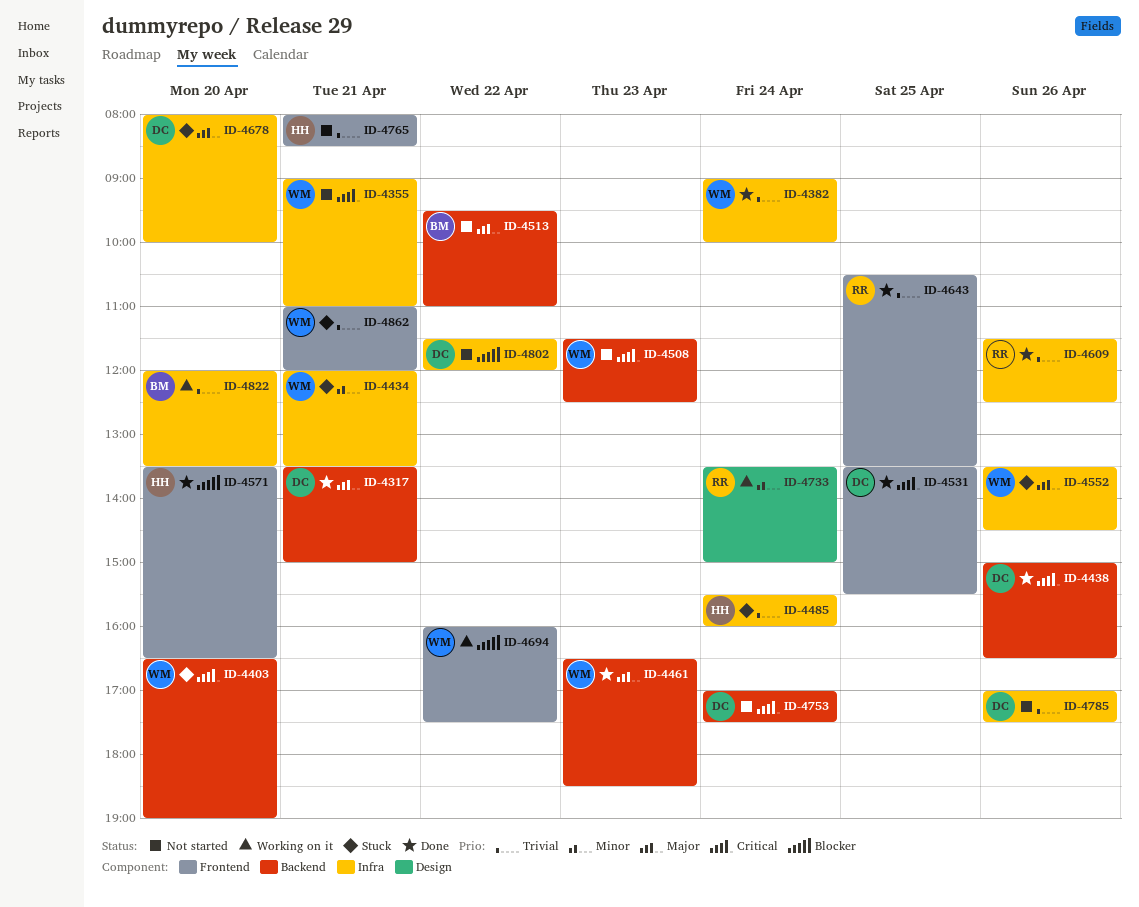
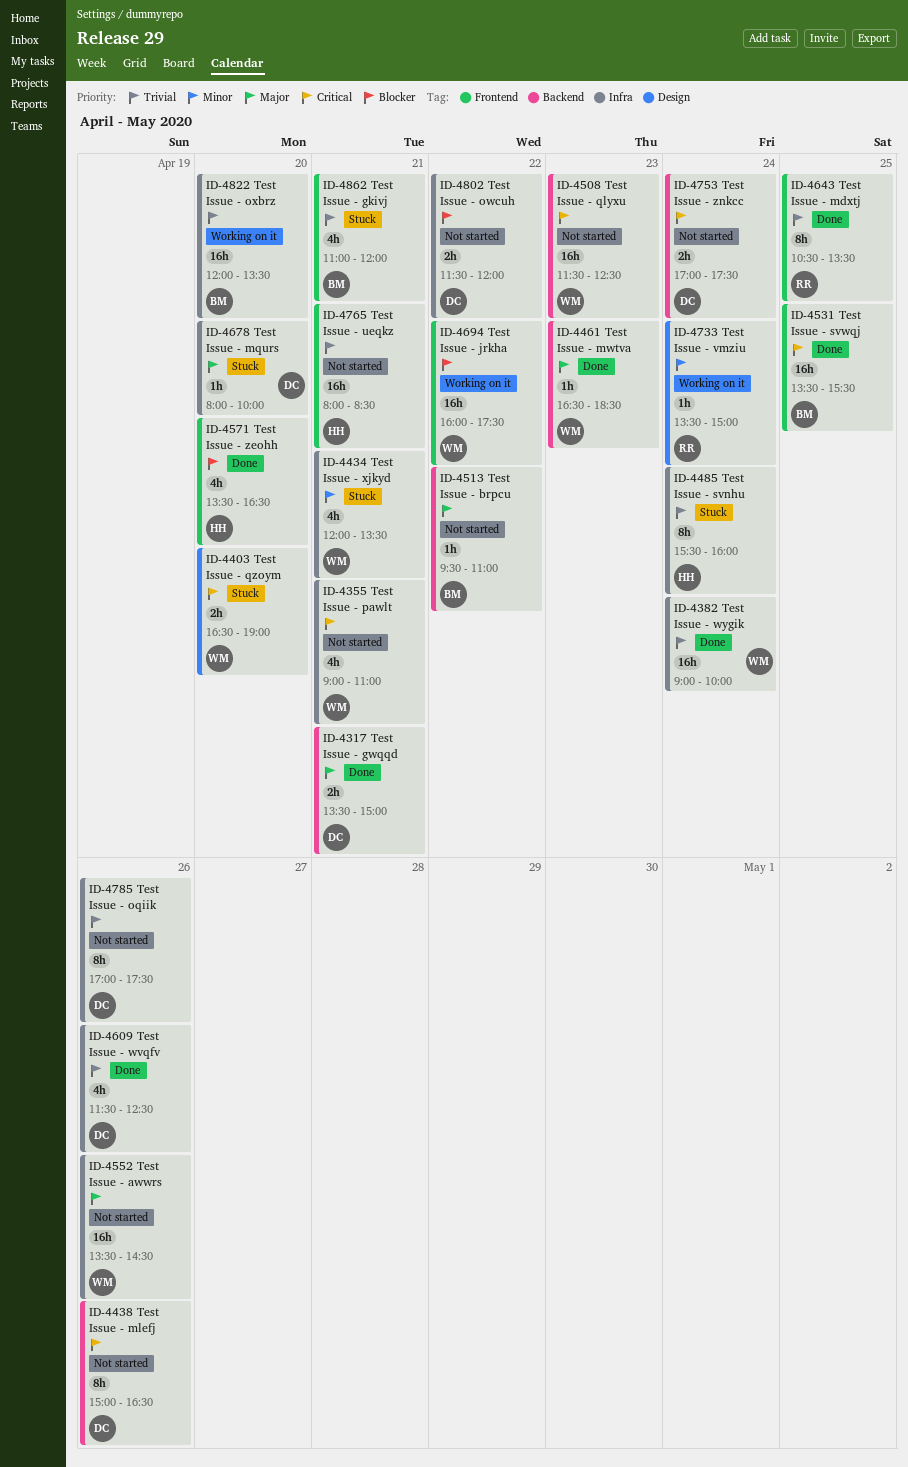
ID-4403, label: Backend -> Design
ID-4438, status: Done -> Not started
ID-4531, owner: DC -> BM
ID-4552, status: Stuck -> Not started
ID-4609, owner: RR -> DC
ID-4862, owner: WM -> BM

